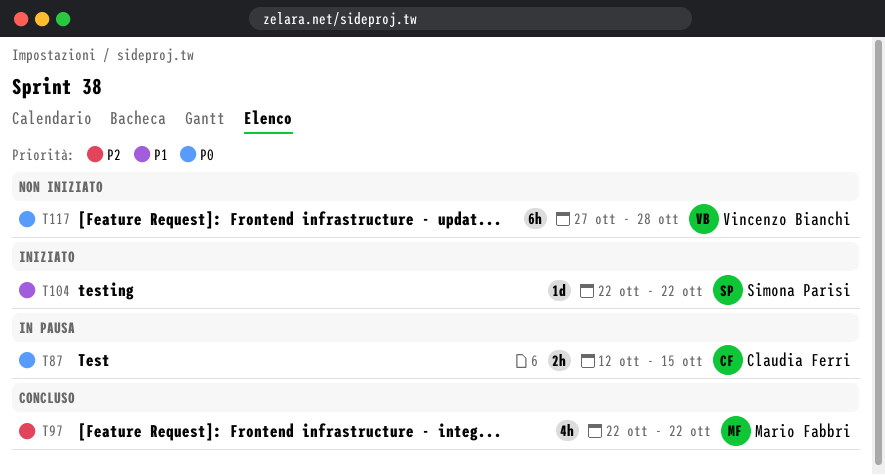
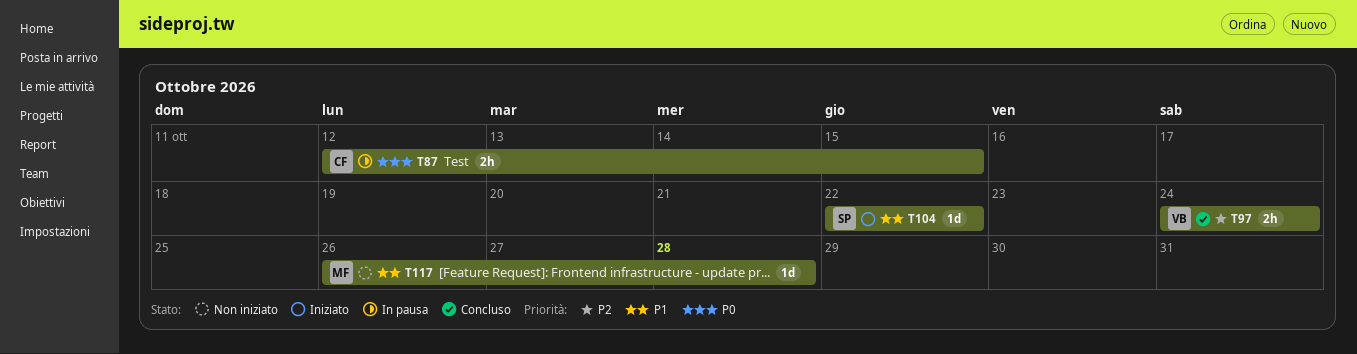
T97, owner: Mario Fabbri -> Vincenzo Bianchi
T97, estimate: 4h -> 2h
T97, start: Oct 22 -> Oct 24
T97, due: Oct 22 -> Oct 24
T117, owner: Vincenzo Bianchi -> Mario Fabbri
T117, priority: P0 -> P1
T117, estimate: 6h -> 1d
T117, start: Oct 27 -> Oct 26

